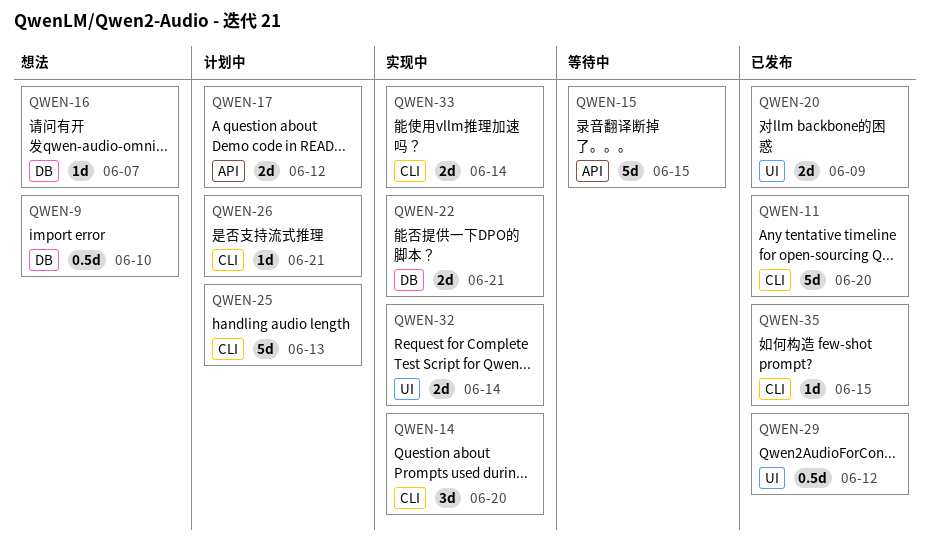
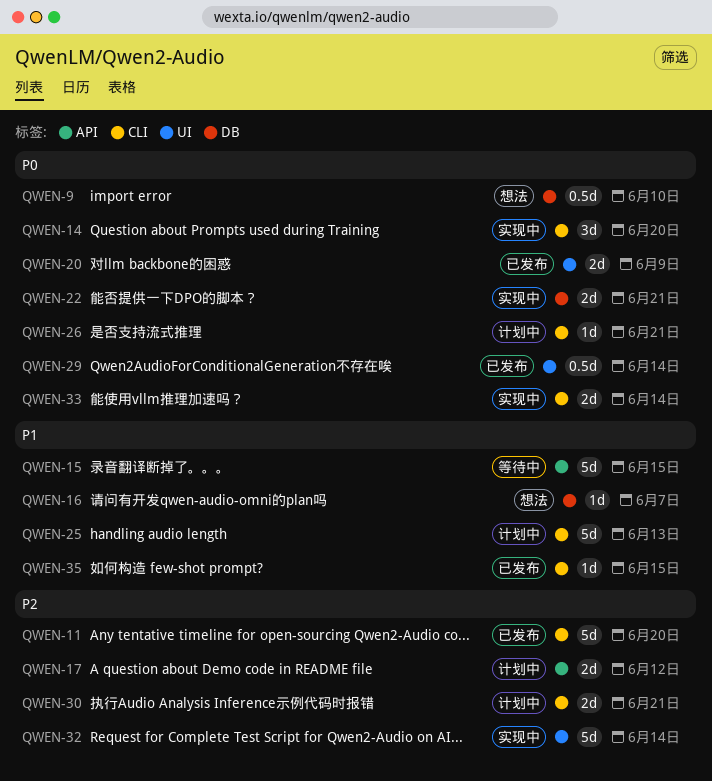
QWEN-29, due: Jun 12 -> Jun 14
QWEN-30: none -> present
QWEN-32, estimate: 2d -> 5d

